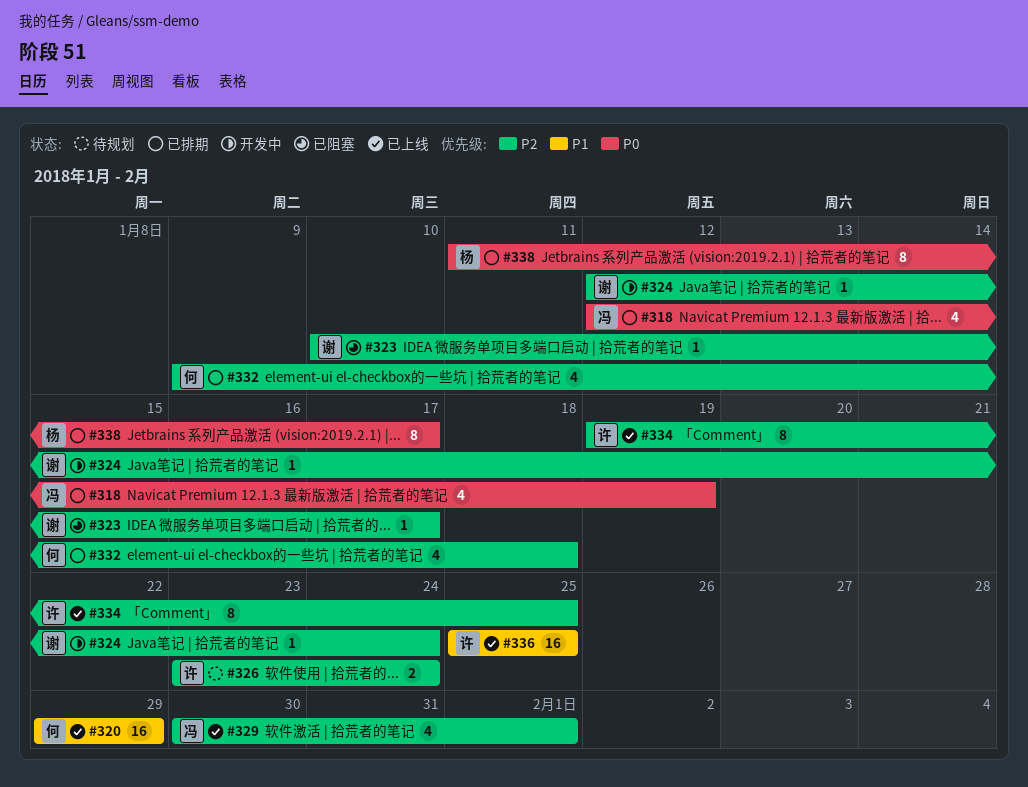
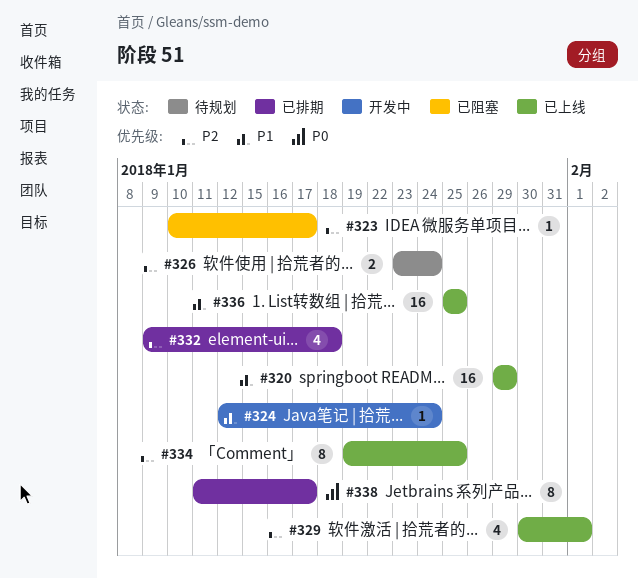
#318: present -> none
#324, priority: P2 -> P1

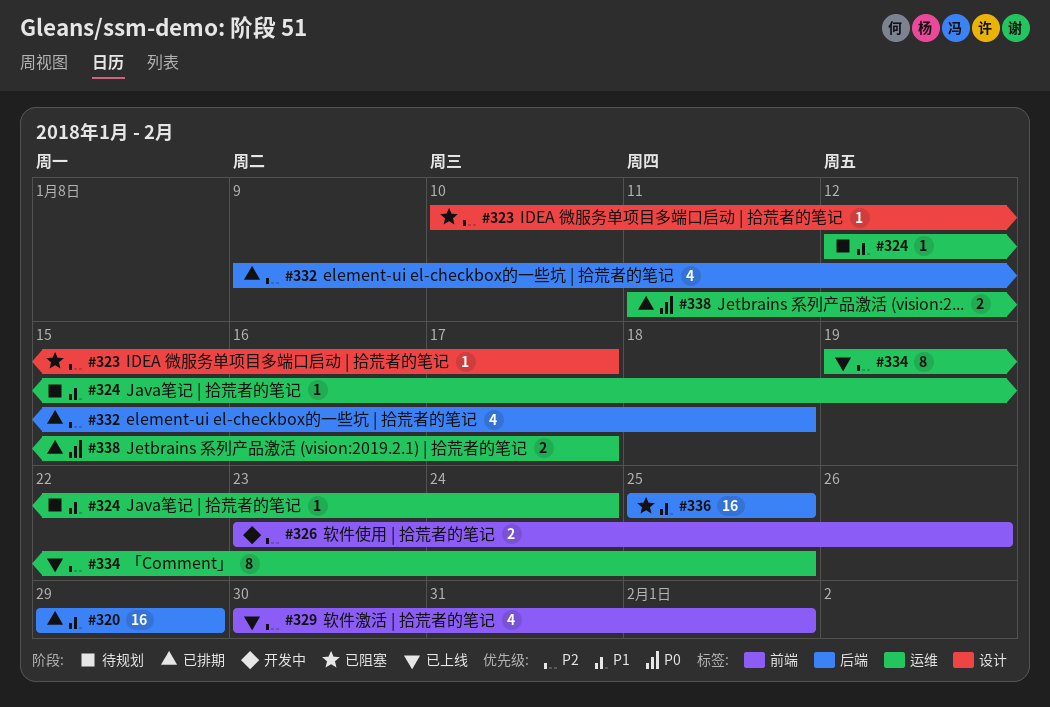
#320, status: 已上线 -> 已排期
#324, status: 开发中 -> 待规划
#326, status: 待规划 -> 开发中
#326, due: Jan 24 -> Jan 26
#336, status: 已上线 -> 已阻塞
#338, estimate: 8 -> 2

